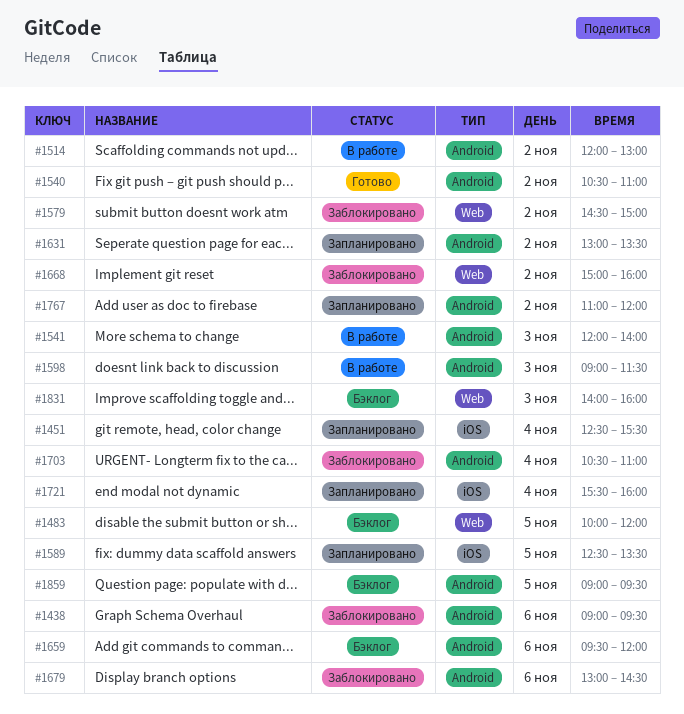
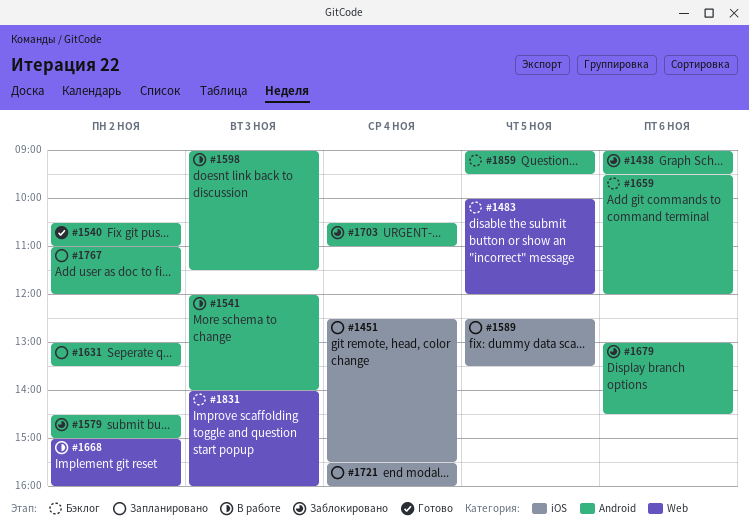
#1514: present -> none
#1579, label: Web -> Android
#1668, status: Заблокировано -> В работе

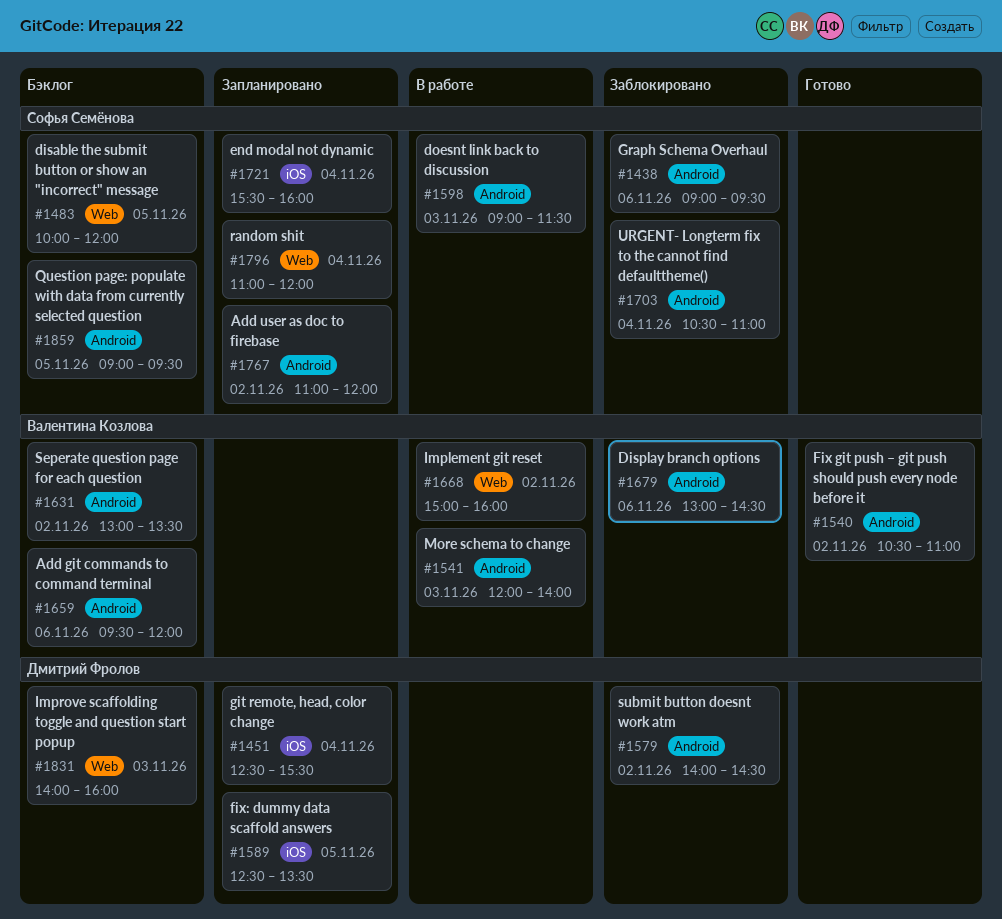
#1579, begins: 14:30 -> 14:00
#1579, ends: 15:00 -> 14:30
#1631, status: Запланировано -> Бэклог
#1796: none -> present

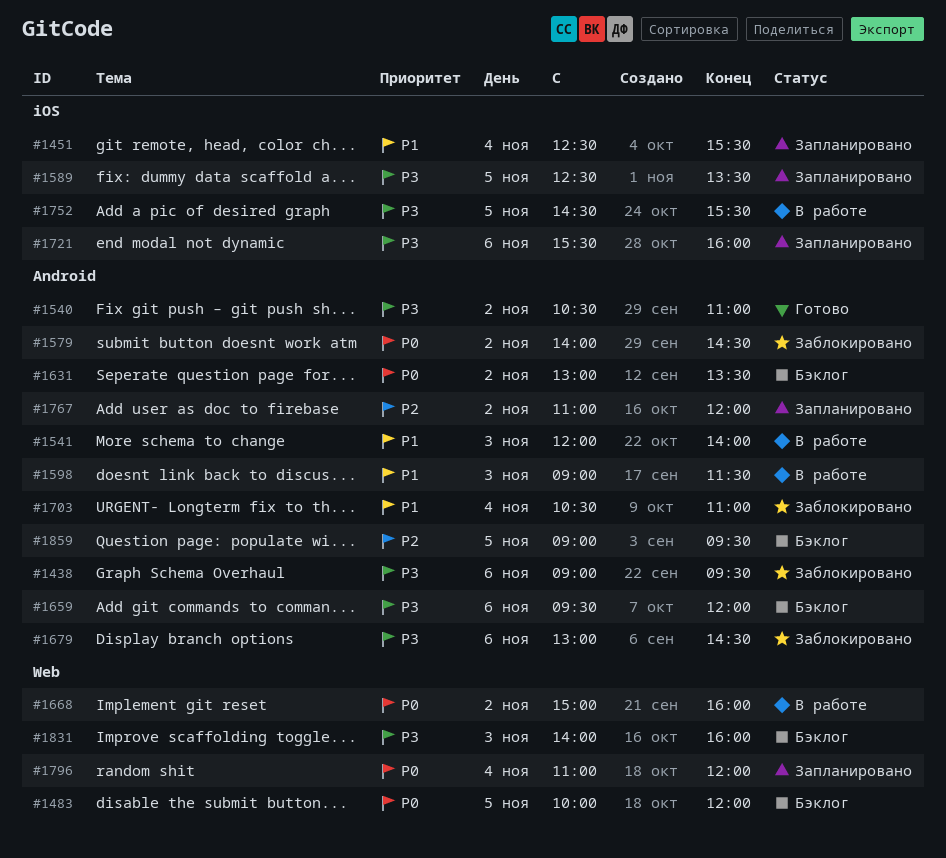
#1721, day: Nov 4 -> Nov 6
#1752: none -> present

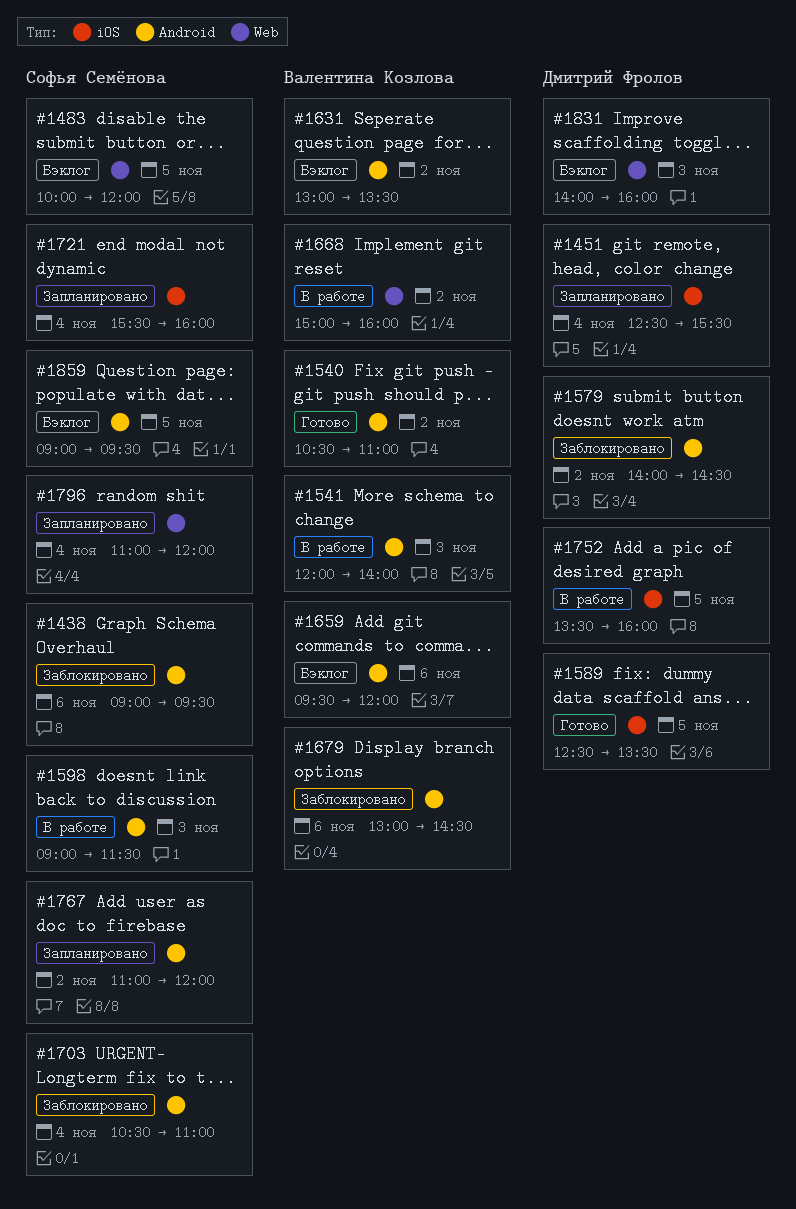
#1589, status: Запланировано -> Готово
#1721, day: Nov 6 -> Nov 4
#1752, begins: 14:30 -> 13:30
#1752, ends: 15:30 -> 16:00

